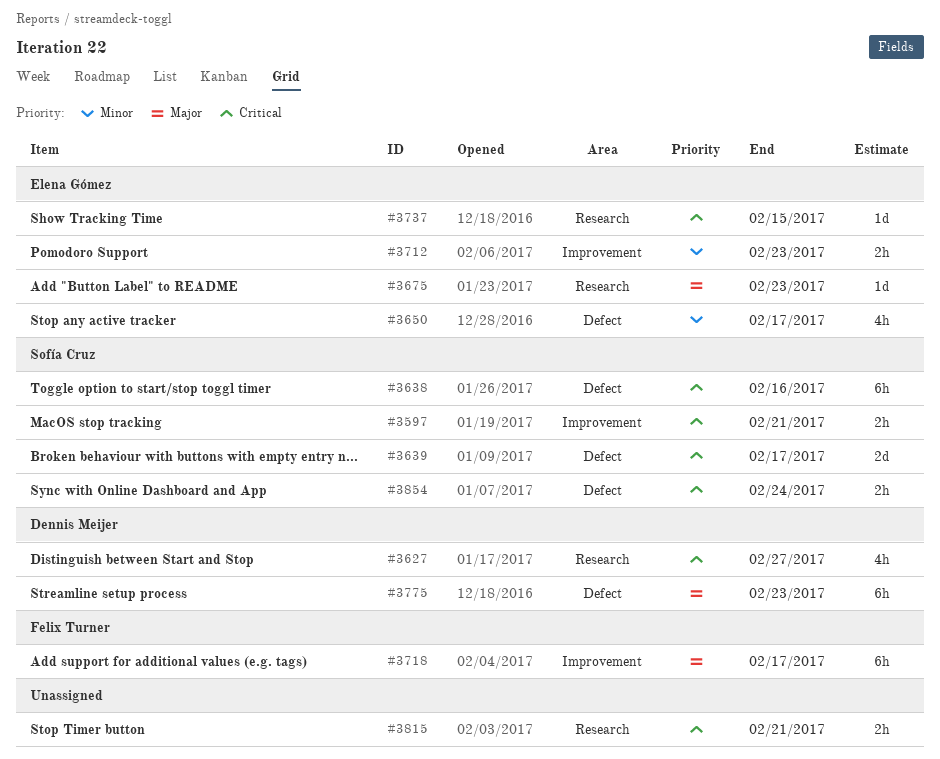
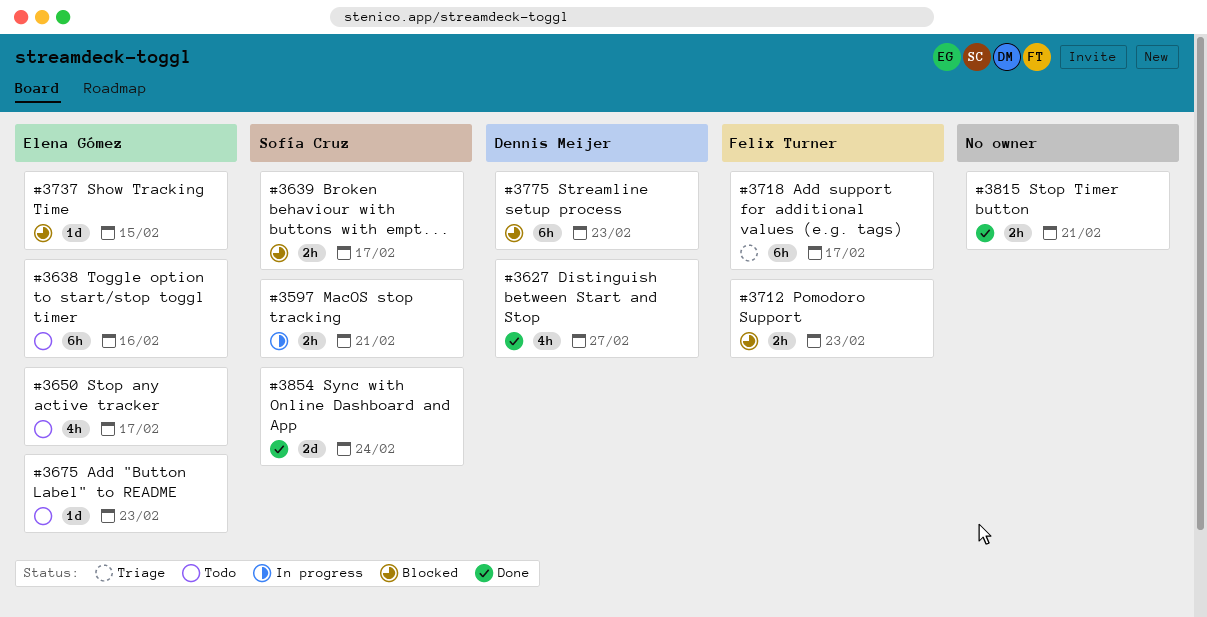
#3638, owner: Sofía Cruz -> Elena Gómez
#3639, estimate: 2d -> 2h
#3712, owner: Elena Gómez -> Felix Turner
#3854, estimate: 2h -> 2d

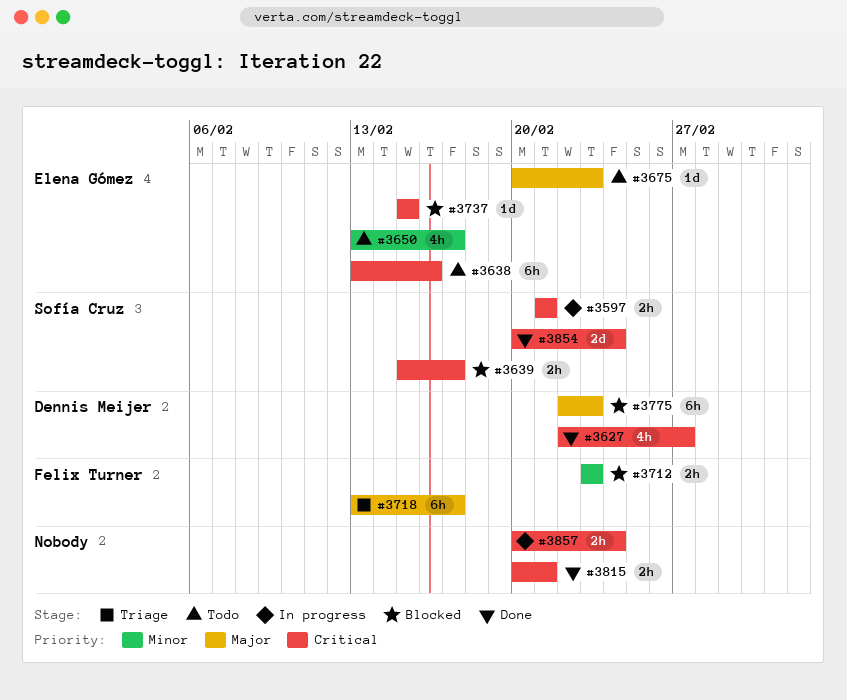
#3857: none -> present

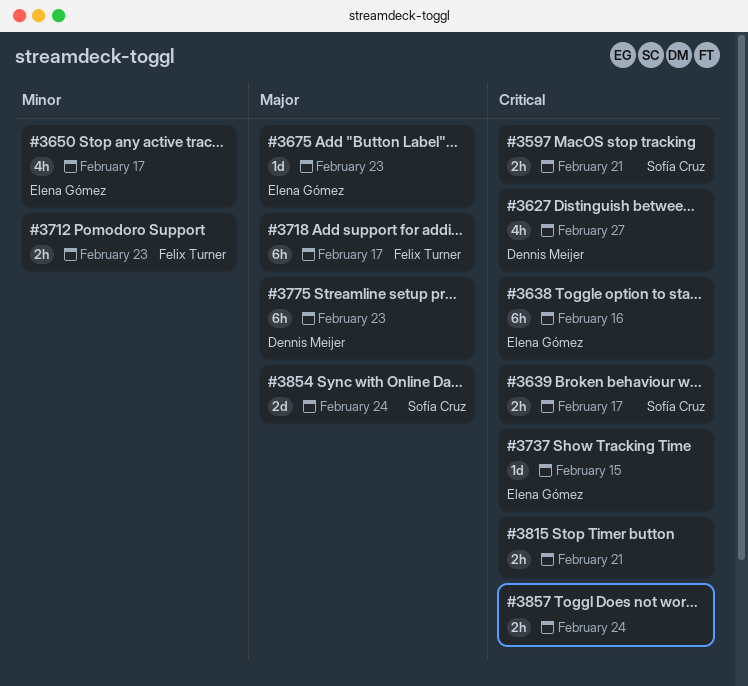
#3854, priority: Critical -> Major

